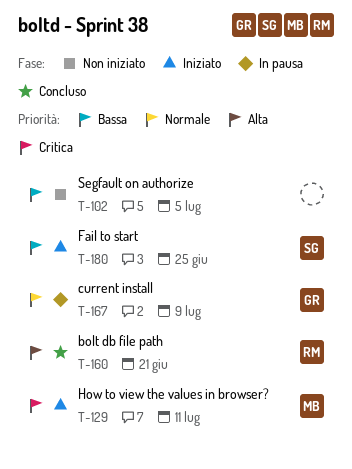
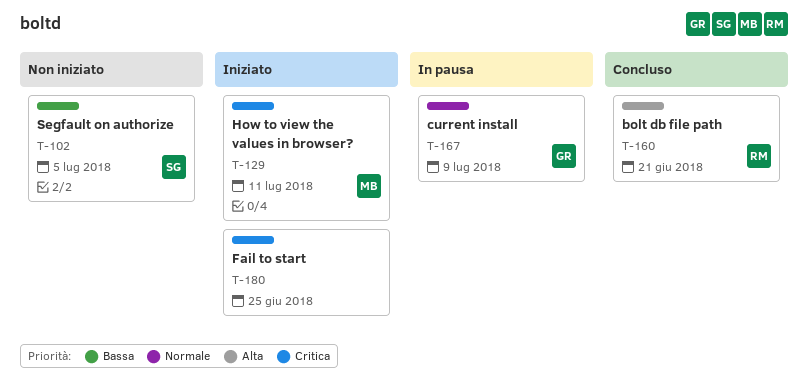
T-102, owner: none -> SG
T-180, owner: SG -> none
T-180, priority: Bassa -> Critica

